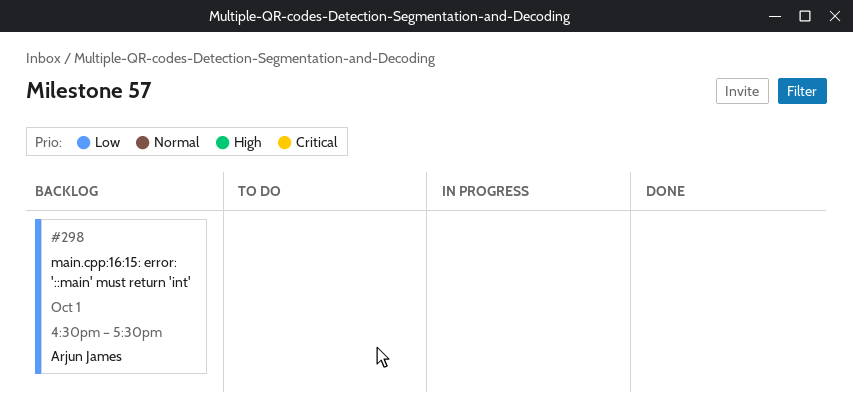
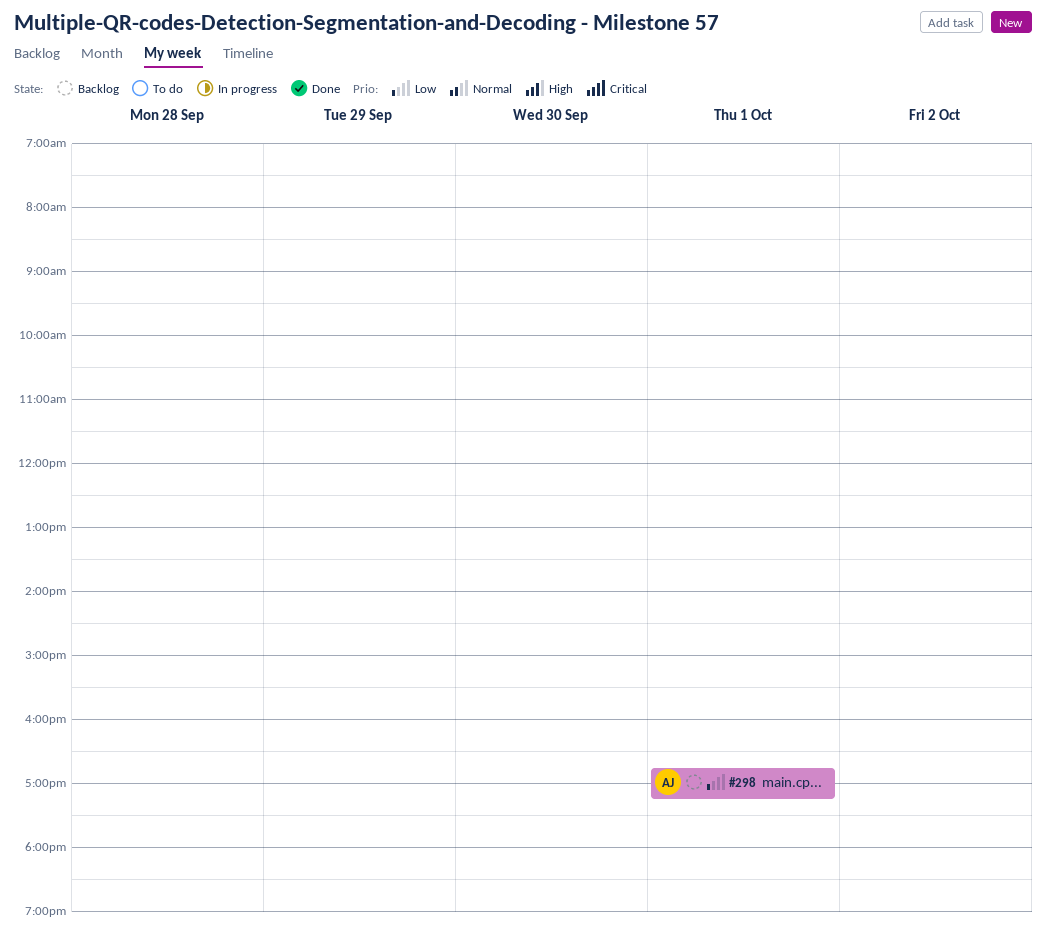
#298, begins: 16:30 -> 16:45
#298, ends: 17:30 -> 17:15

